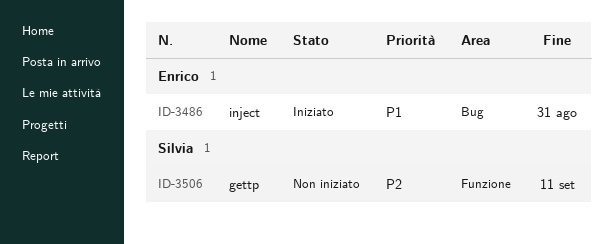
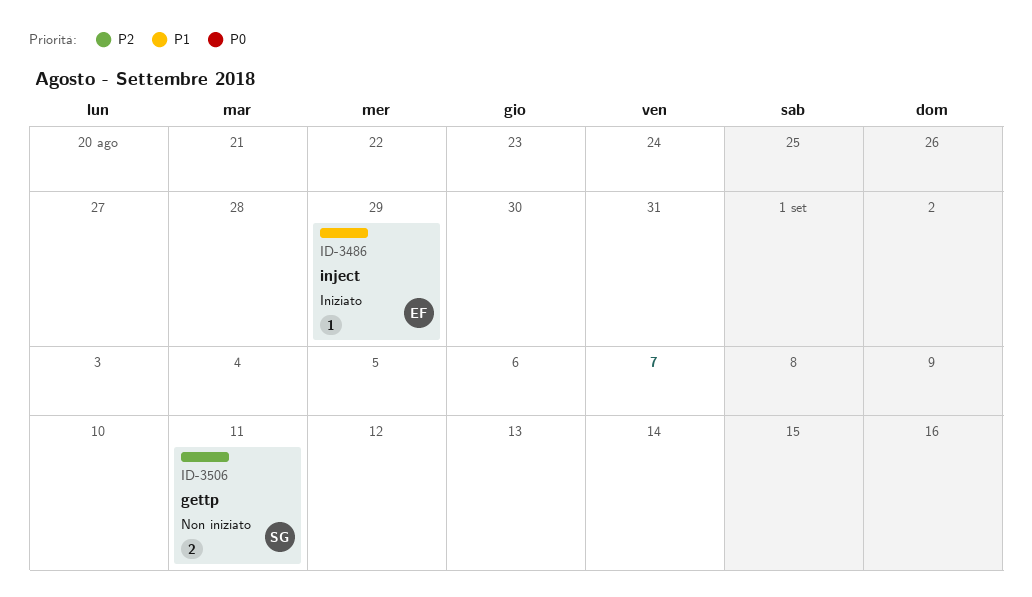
ID-3486, due: Aug 31 -> Aug 29

